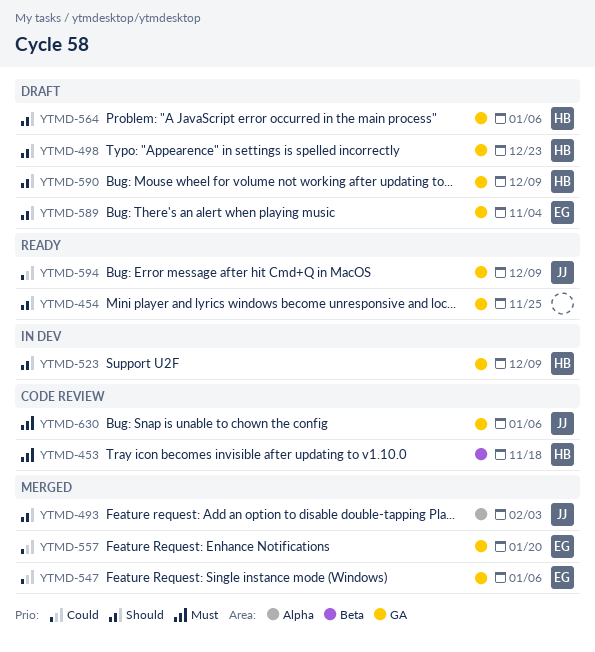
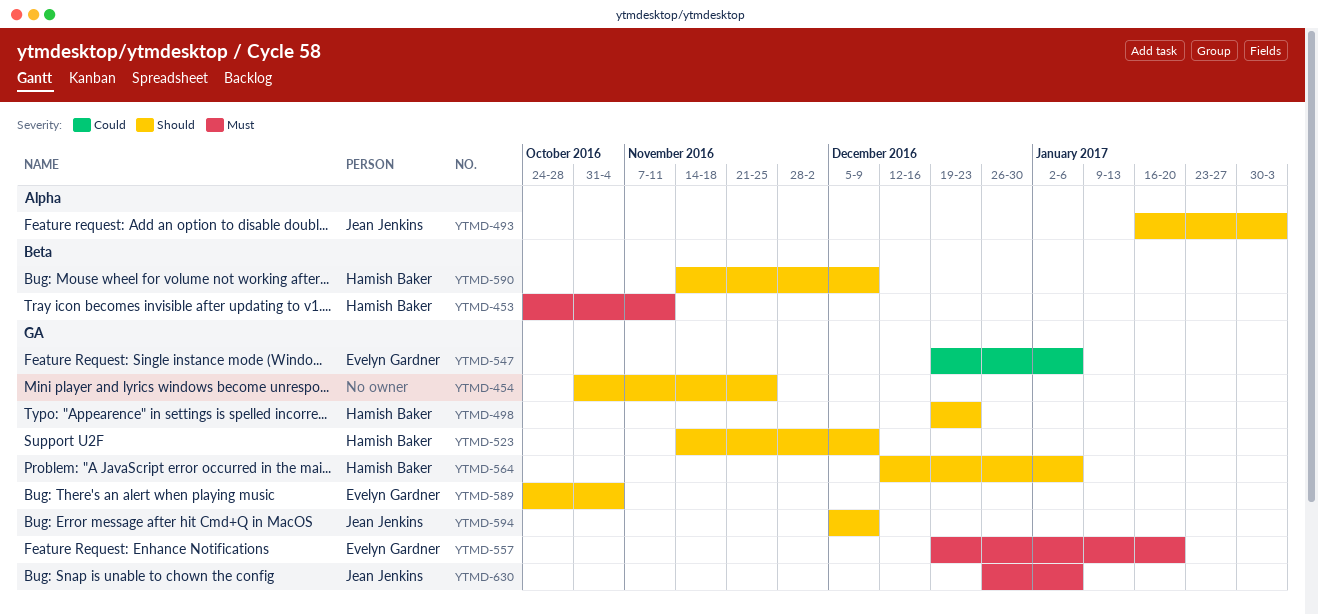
YTMD-453, due: Nov 18 -> Nov 11
YTMD-557, priority: Could -> Must
YTMD-590, label: GA -> Beta
YTMD-594, priority: Could -> Should

